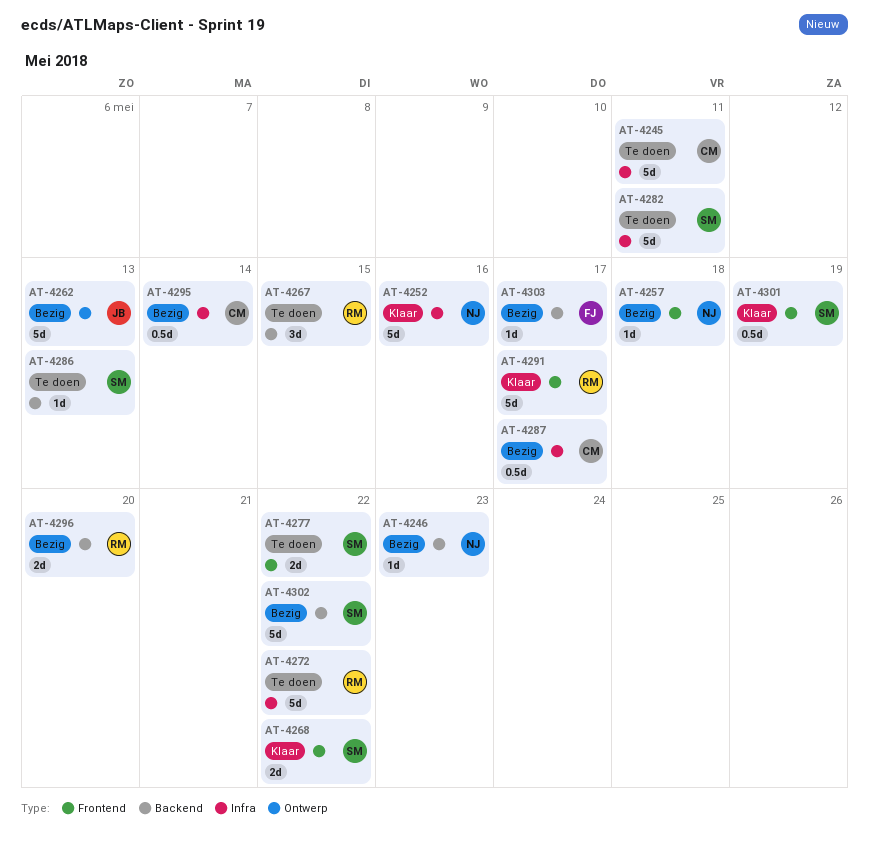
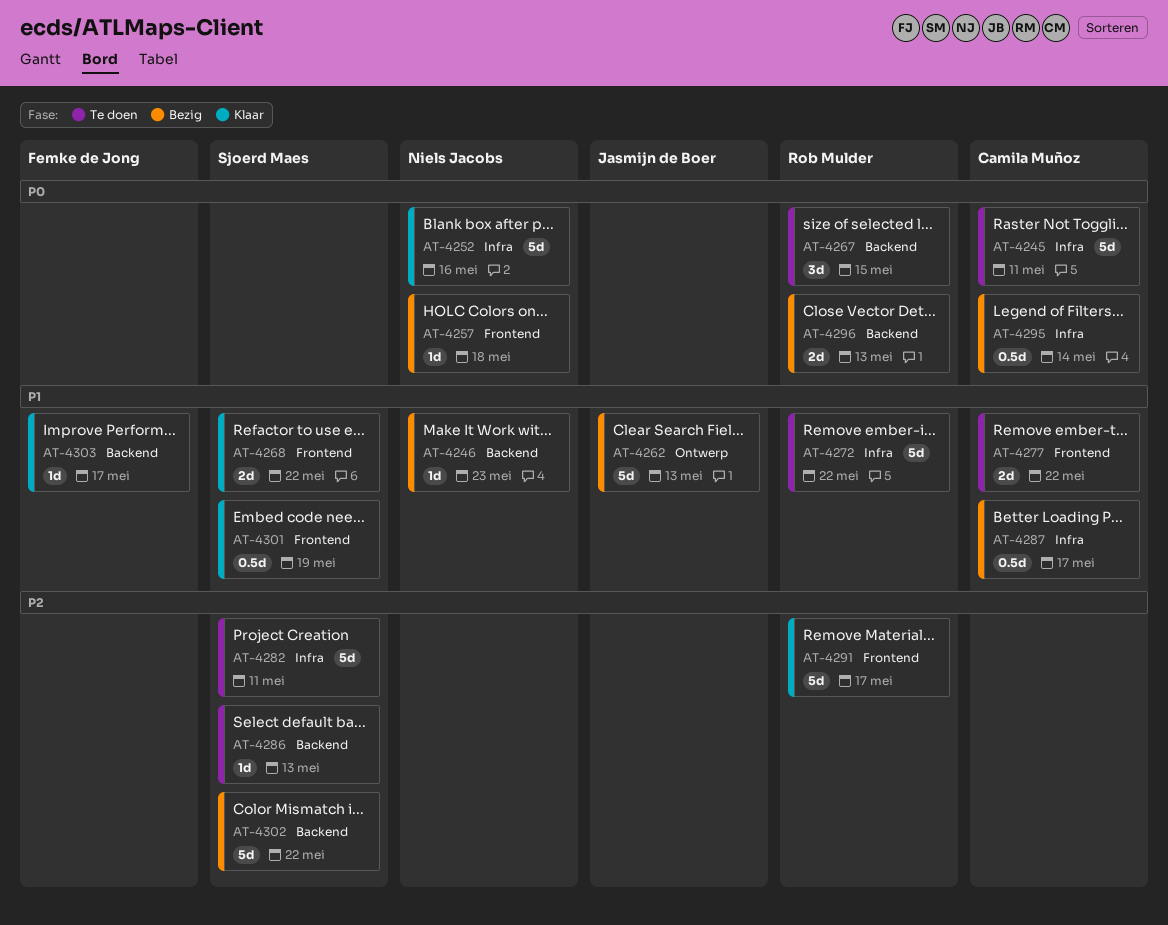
AT-4277, owner: Sjoerd Maes -> Camila Muñoz
AT-4296, due: May 20 -> May 13
AT-4303, status: Bezig -> Klaar

